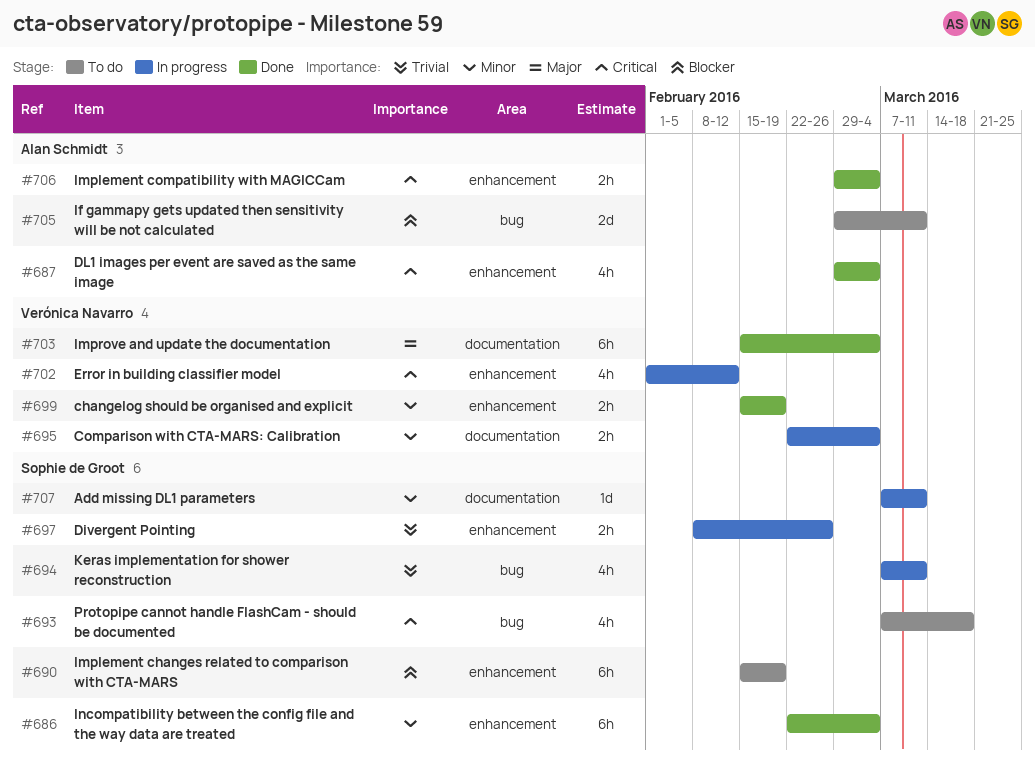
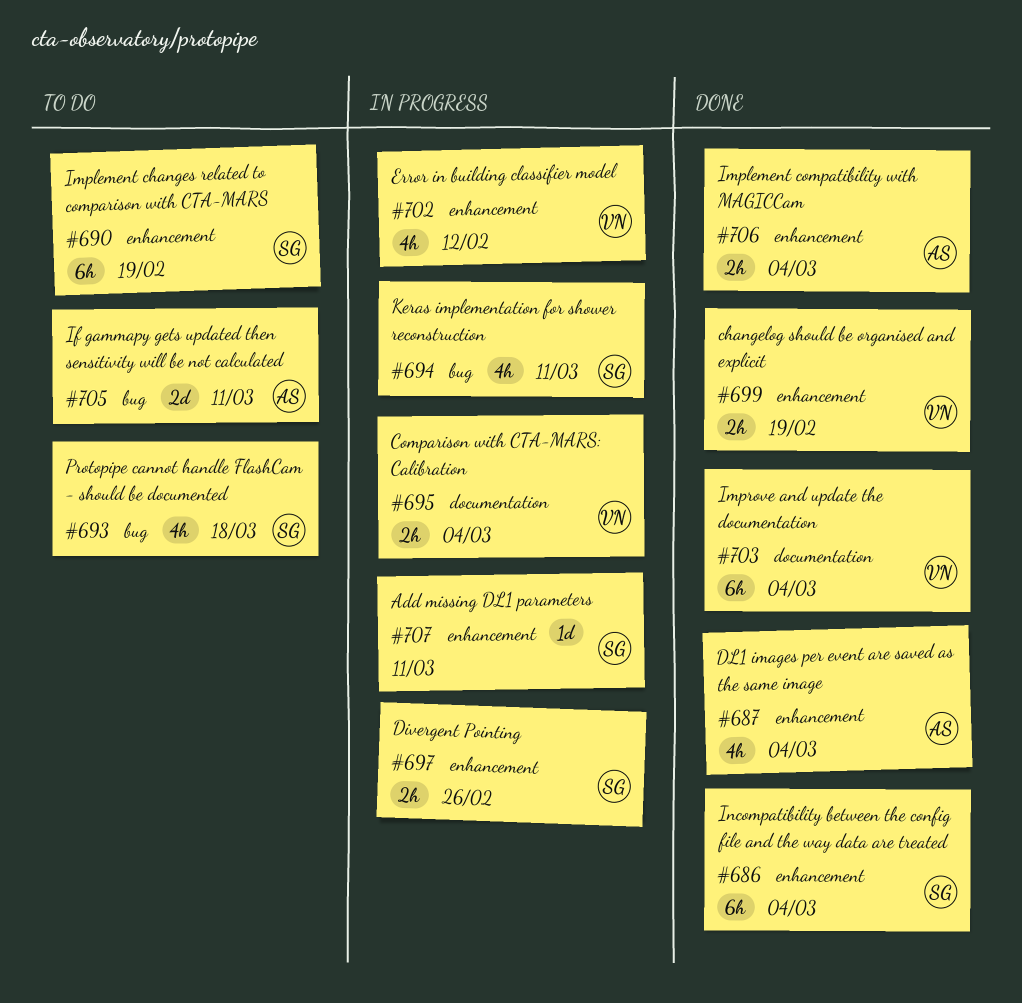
#707, label: documentation -> enhancement

